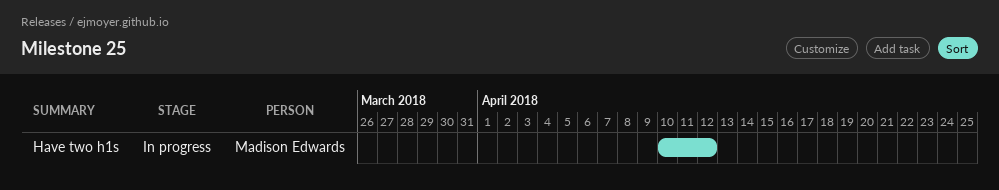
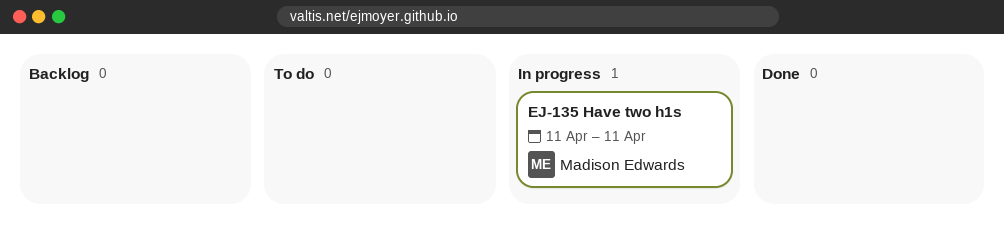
Have two h1s, start: Apr 10 -> Apr 11
Have two h1s, due: Apr 12 -> Apr 11

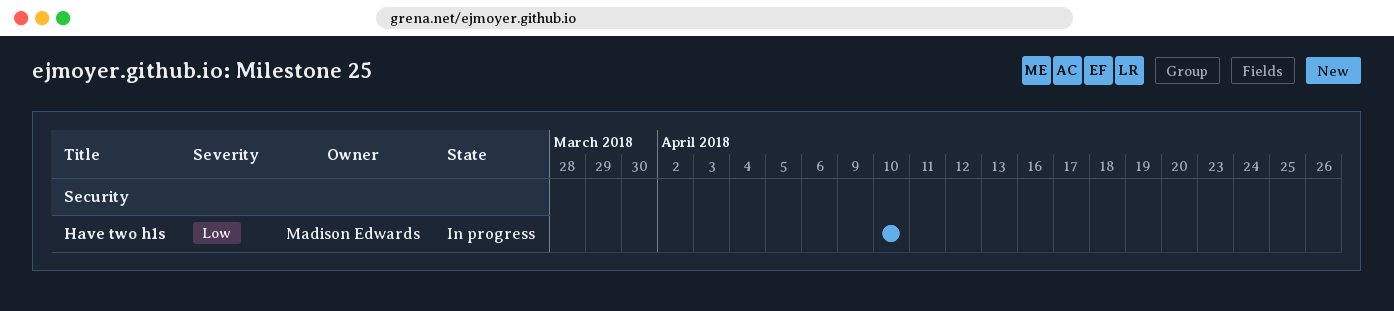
Have two h1s, start: Apr 11 -> Apr 10
Have two h1s, due: Apr 11 -> Apr 10

